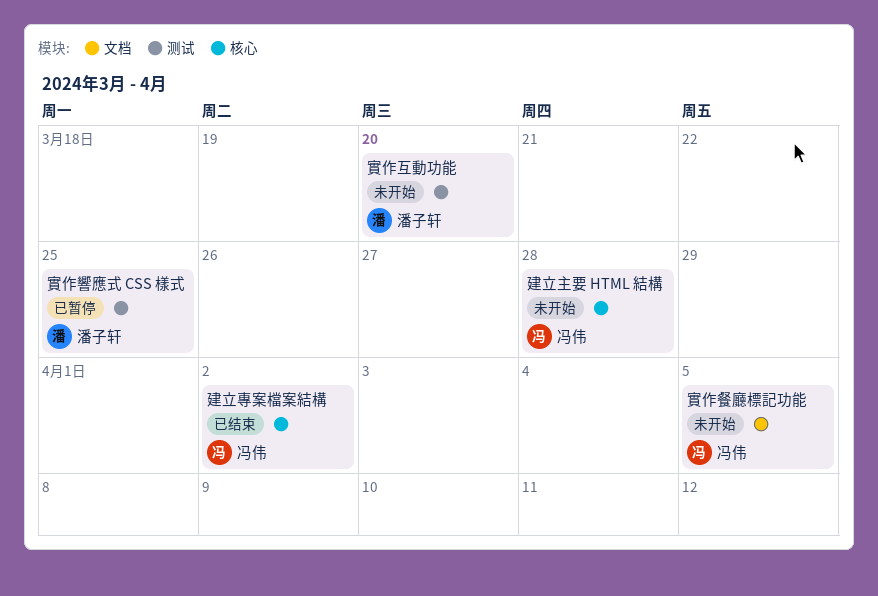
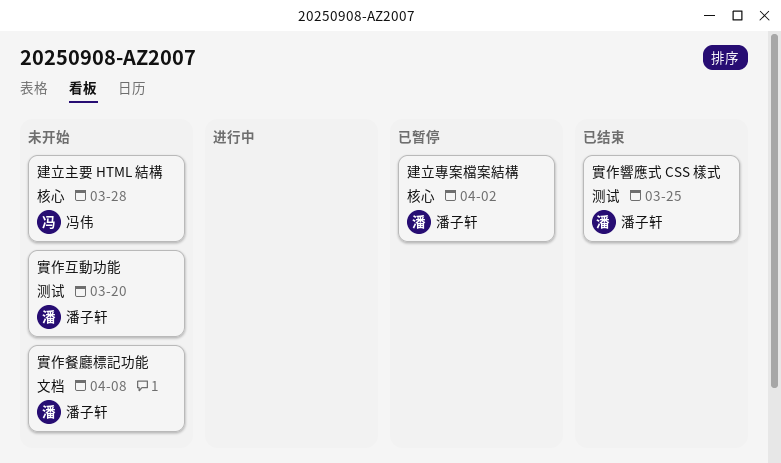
實作響應式 CSS 樣式, status: 已暂停 -> 已结束
實作餐廳標記功能, owner: 冯伟 -> 潘子轩
實作餐廳標記功能, due: Apr 5 -> Apr 8
建立專案檔案結構, status: 已结束 -> 已暂停
建立專案檔案結構, owner: 冯伟 -> 潘子轩

